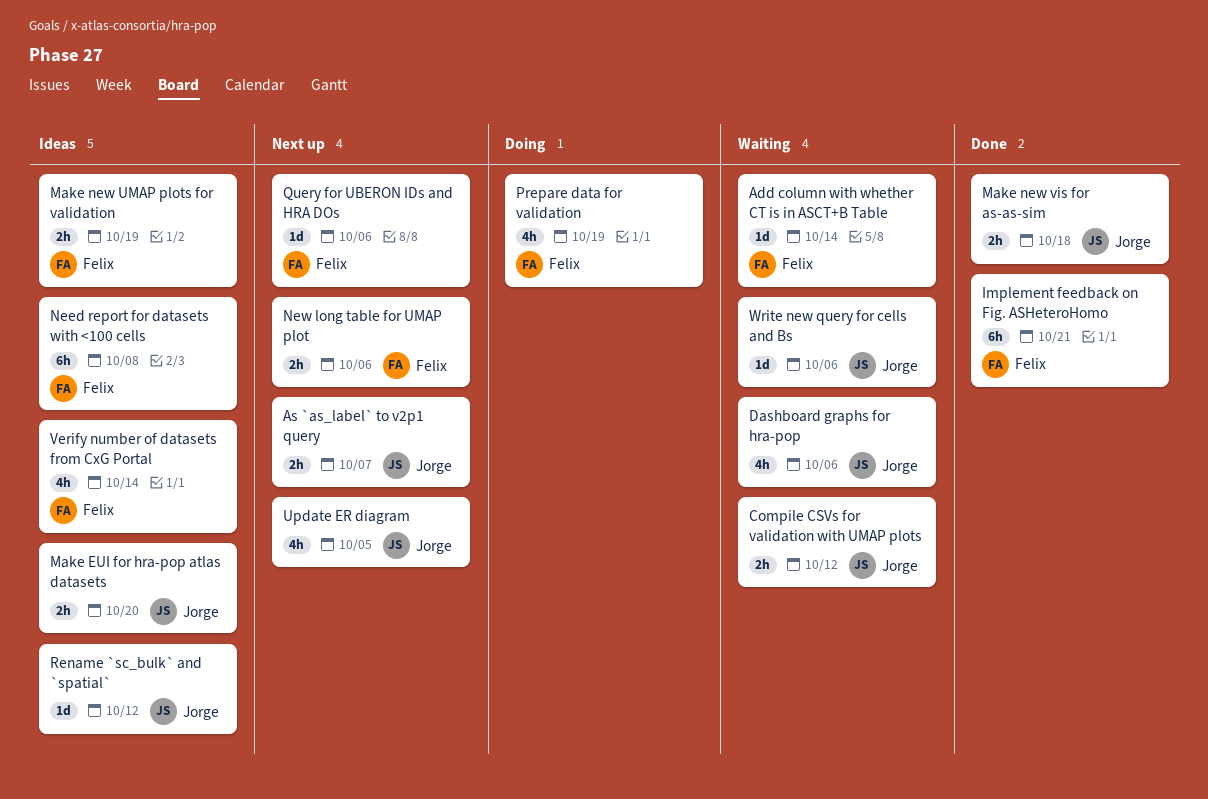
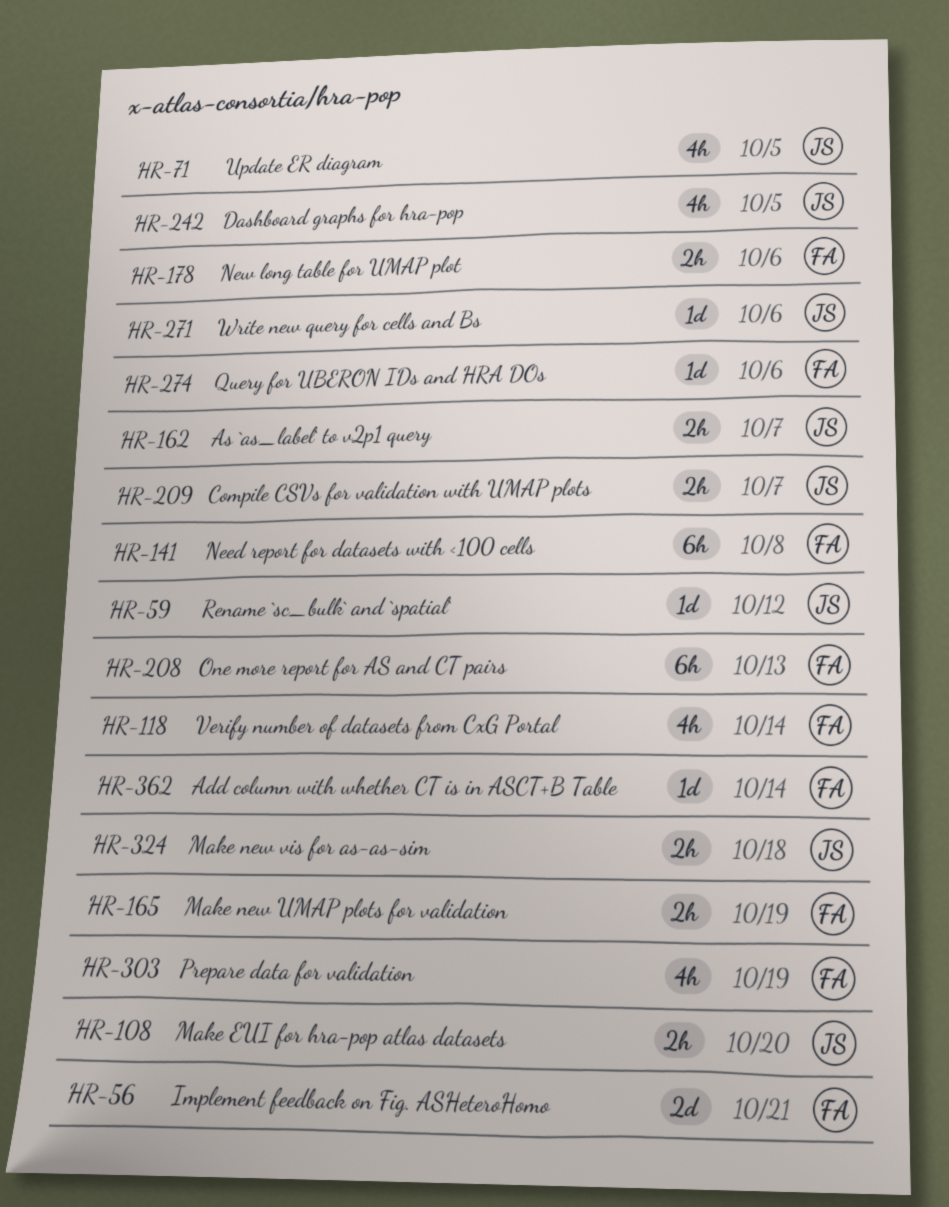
Compile CSVs for validation with UMAP plots, due: Oct 12 -> Oct 7
Dashboard graphs for hra-pop, due: Oct 6 -> Oct 5
Implement feedback on Fig. ASHeteroHomo, estimate: 6h -> 2d
One more report for AS and CT pairs: none -> present

